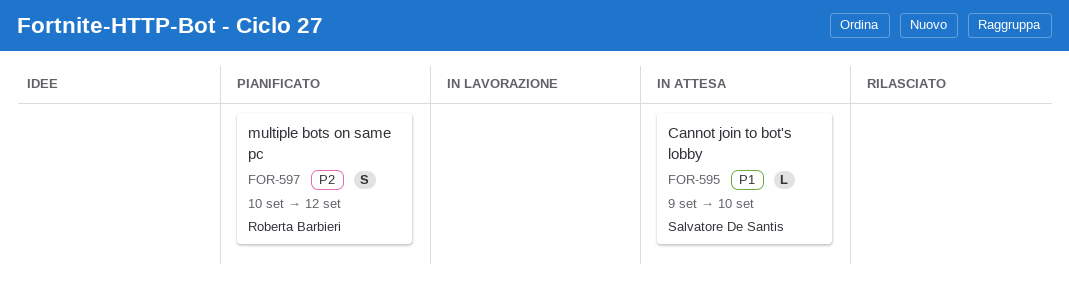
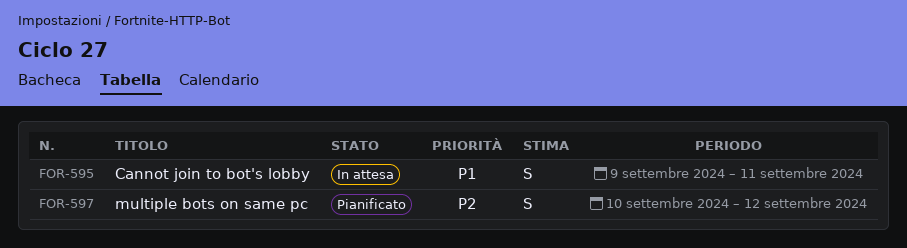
FOR-595, estimate: L -> S
FOR-595, due: Sep 10 -> Sep 11

